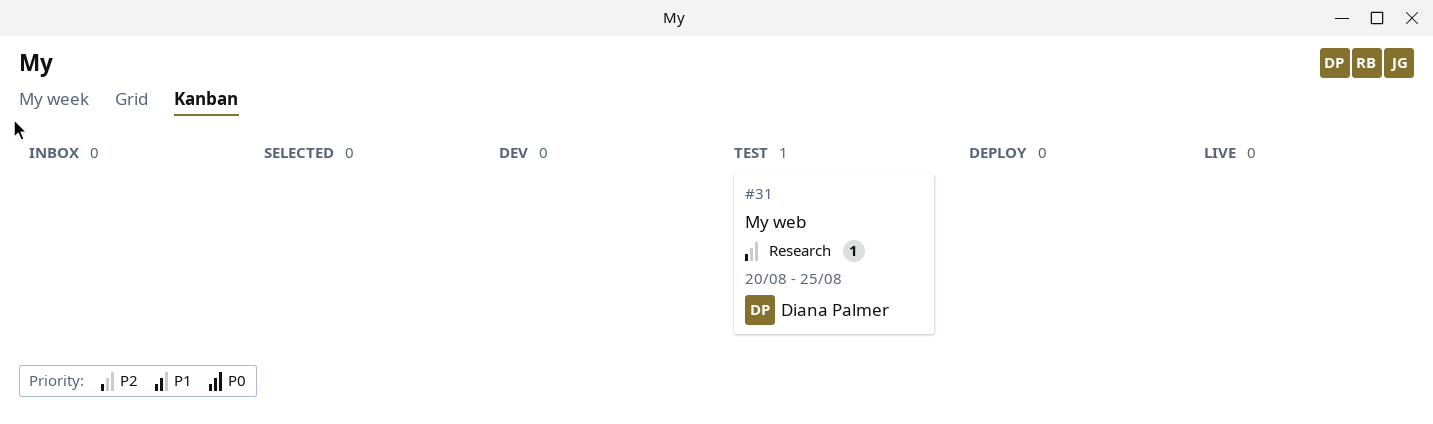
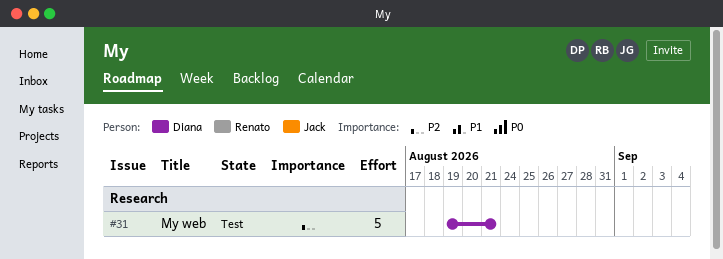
#31, estimate: 1 -> 5
#31, start: Aug 20 -> Aug 19
#31, due: Aug 25 -> Aug 21

